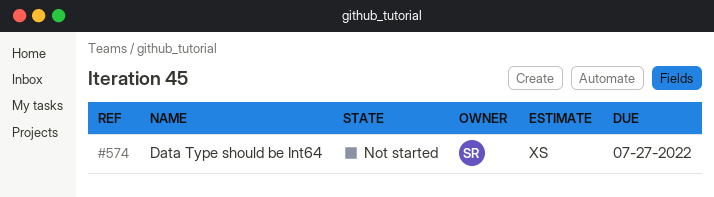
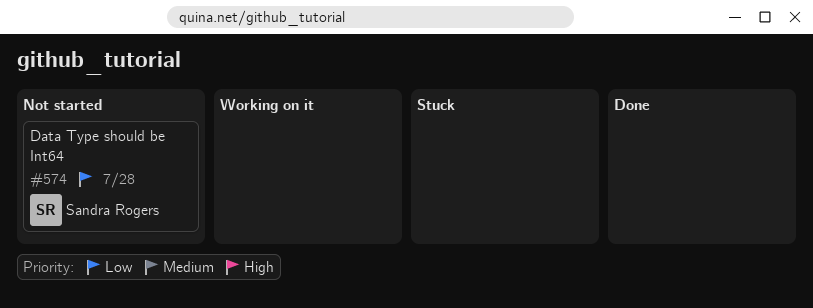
#574, due: Jul 27 -> Jul 28

